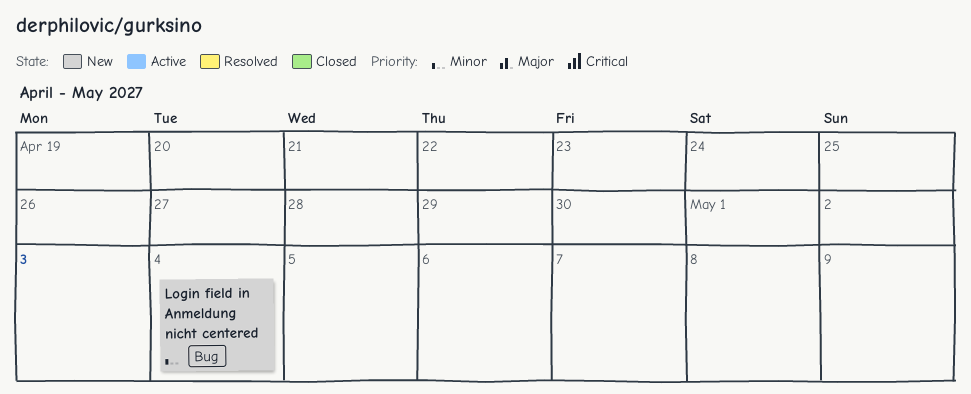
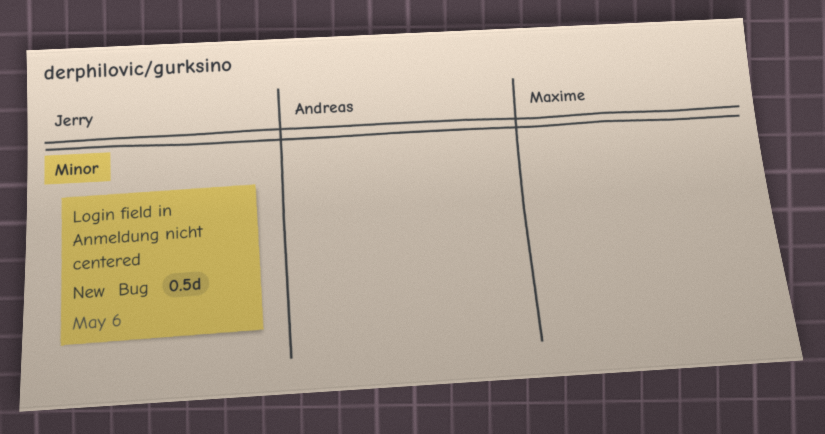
Login field in Anmeldung nicht centered, due: May 4 -> May 6

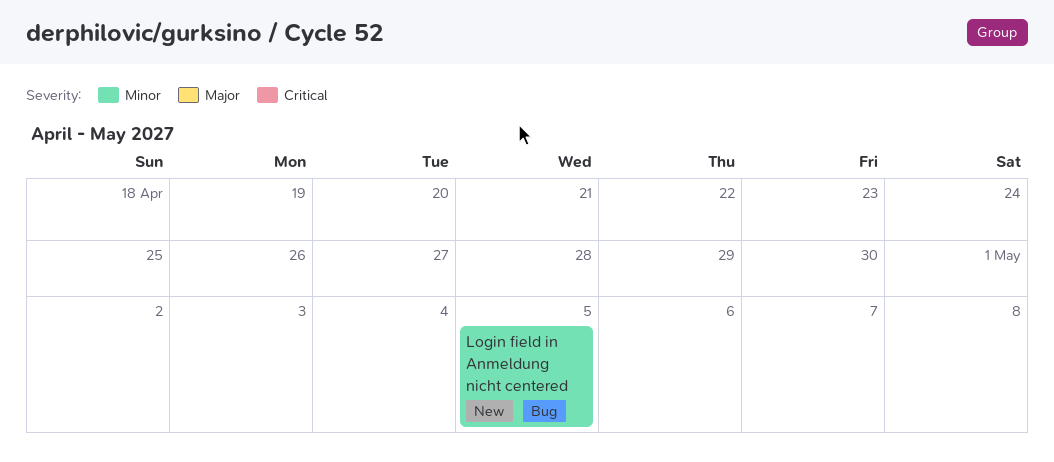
Login field in Anmeldung nicht centered, due: May 6 -> May 5

